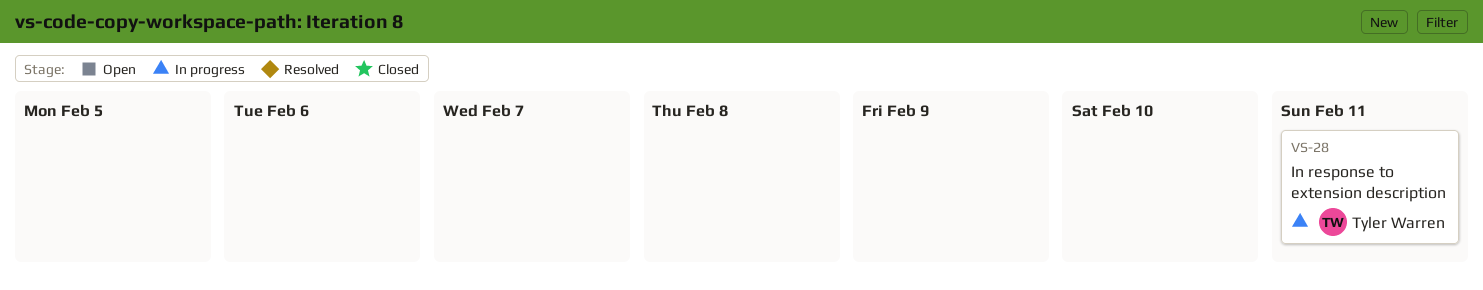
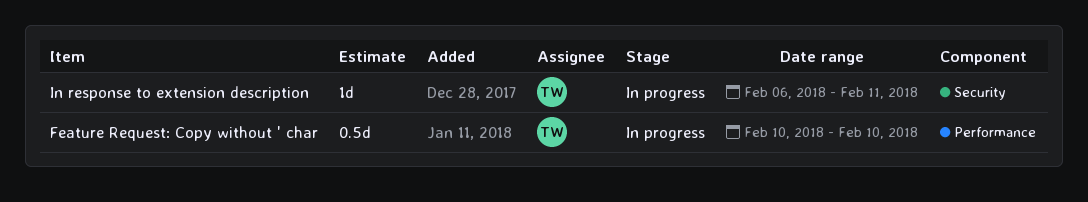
Feature Request: Copy without ' char: none -> present

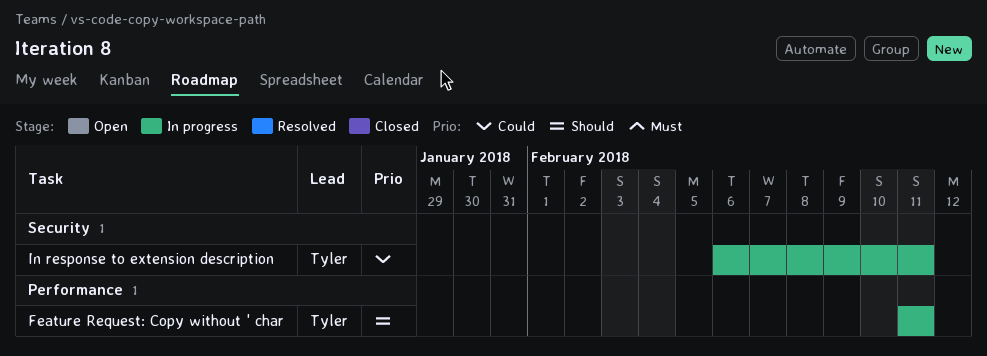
Feature Request: Copy without ' char, start: Feb 10 -> Feb 11
Feature Request: Copy without ' char, due: Feb 10 -> Feb 11

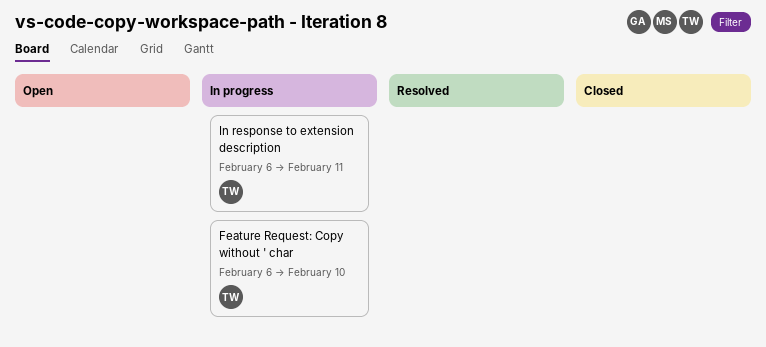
Feature Request: Copy without ' char, start: Feb 11 -> Feb 6
Feature Request: Copy without ' char, due: Feb 11 -> Feb 10

